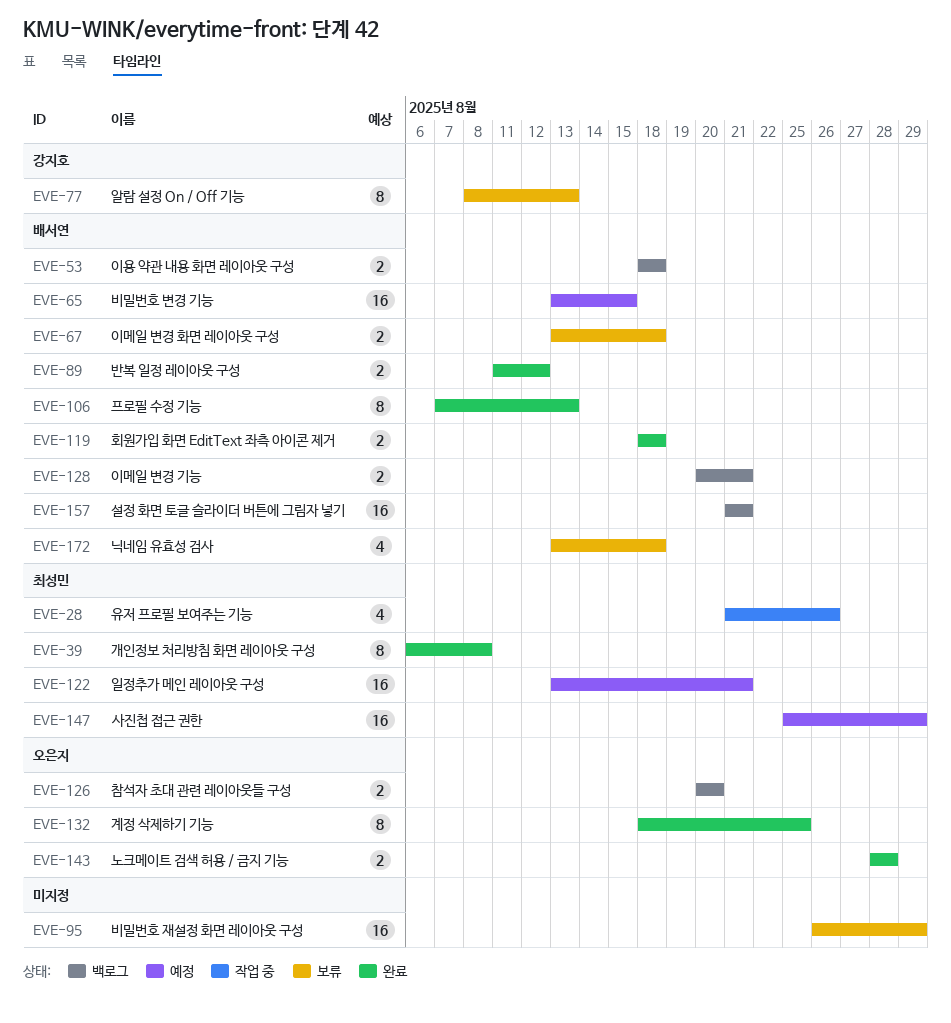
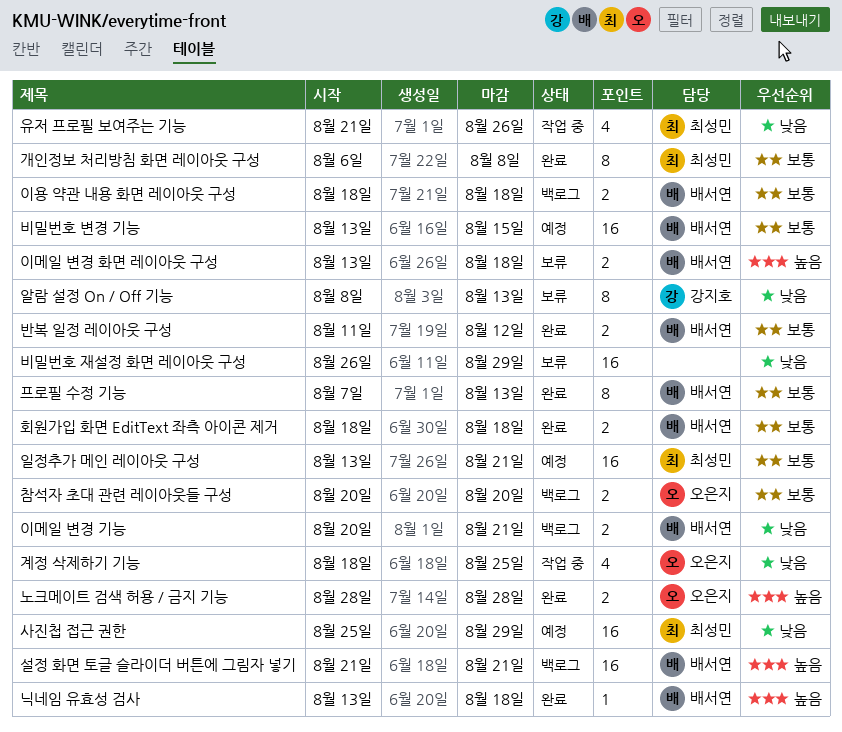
계정 삭제하기 기능, status: 완료 -> 작업 중
계정 삭제하기 기능, estimate: 8 -> 4
닉네임 유효성 검사, status: 보류 -> 완료
닉네임 유효성 검사, estimate: 4 -> 1

